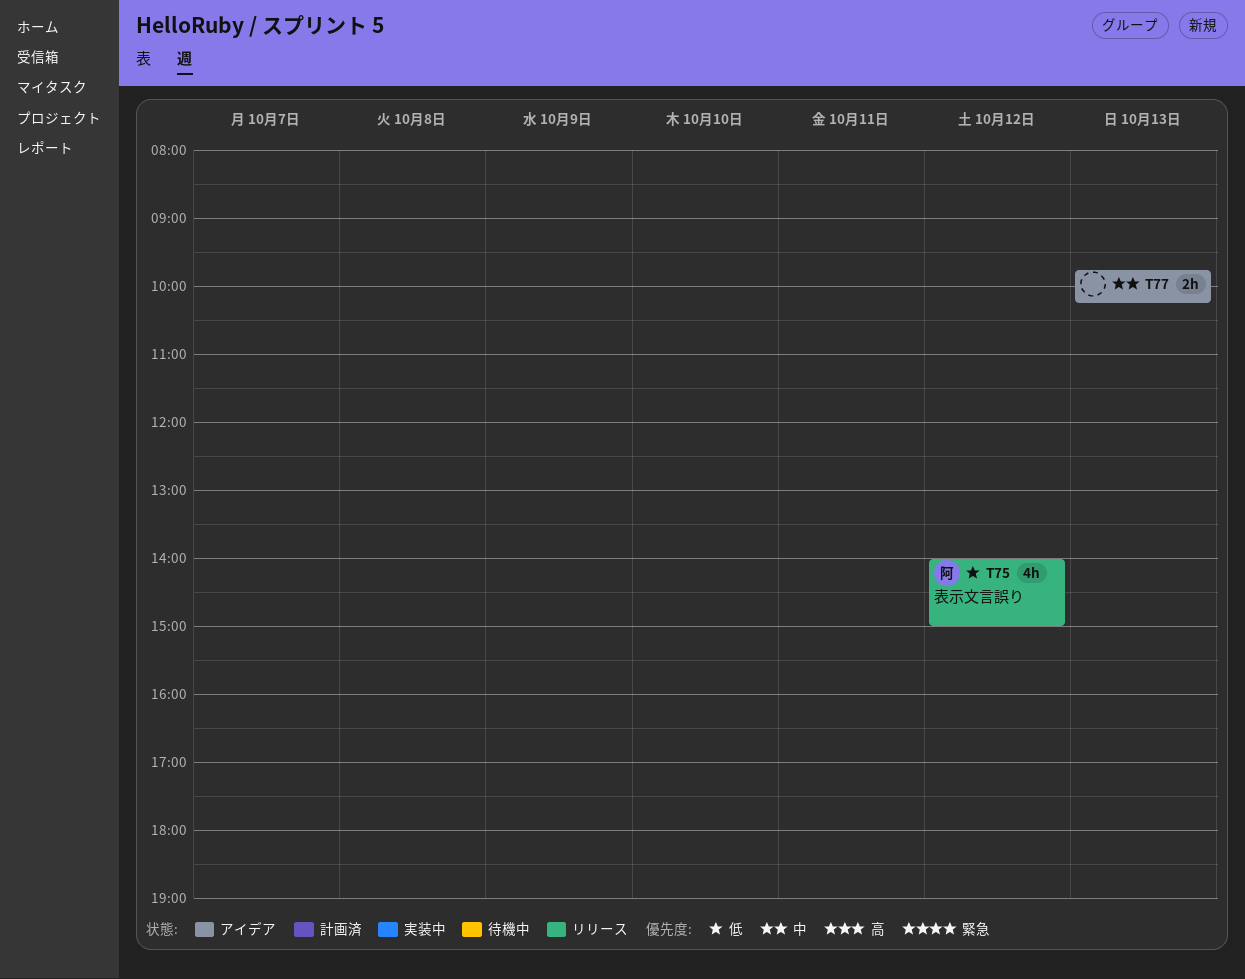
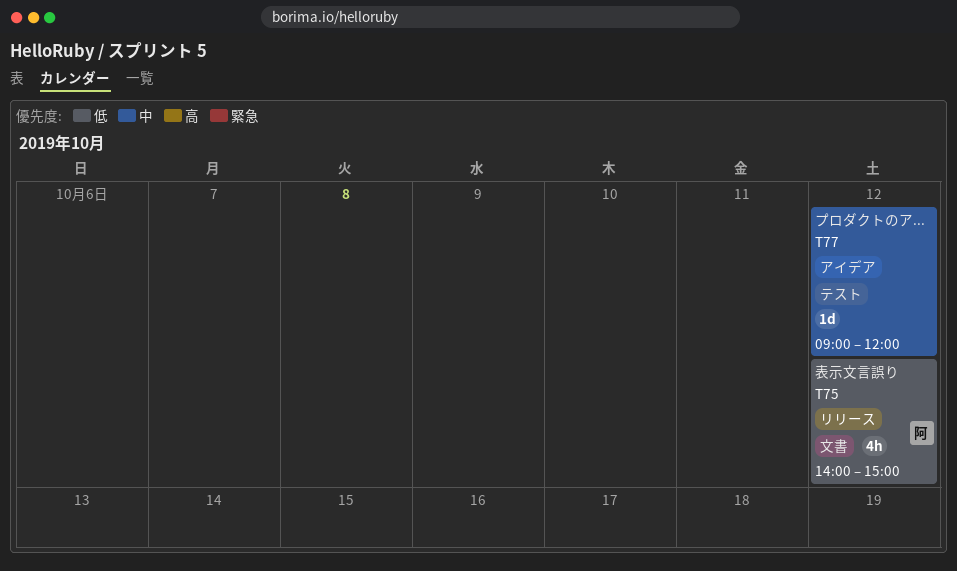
T77, estimate: 2h -> 1d
T77, day: Oct 13 -> Oct 12
T77, begins: 09:45 -> 09:00
T77, ends: 10:15 -> 12:00

